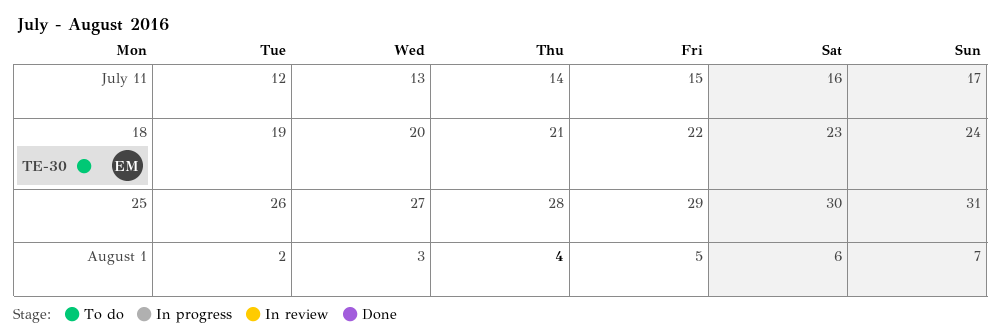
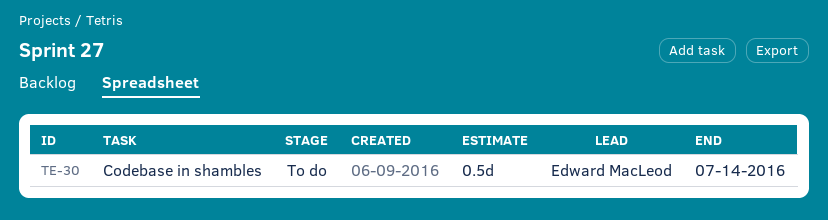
TE-30, due: Jul 18 -> Jul 14

